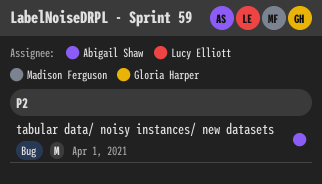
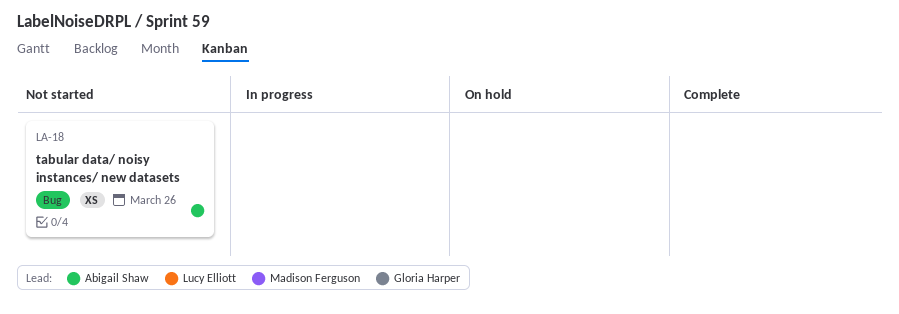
tabular data/ noisy instances/ new datasets, estimate: M -> XS
tabular data/ noisy instances/ new datasets, due: Apr 1 -> Mar 26

